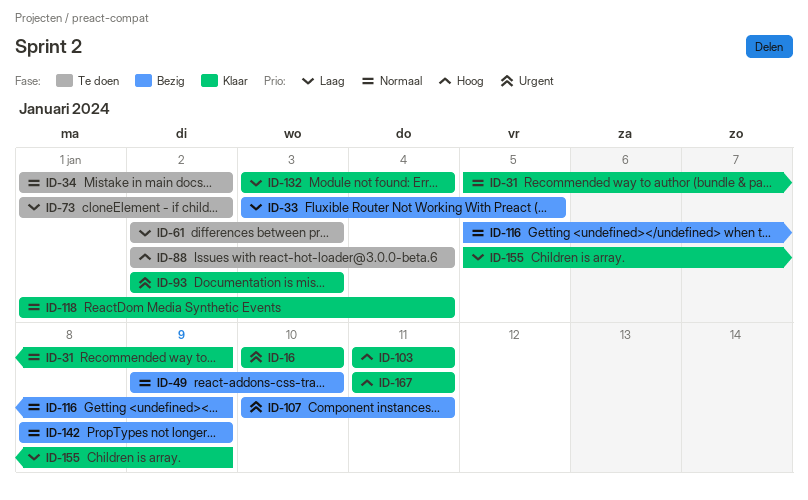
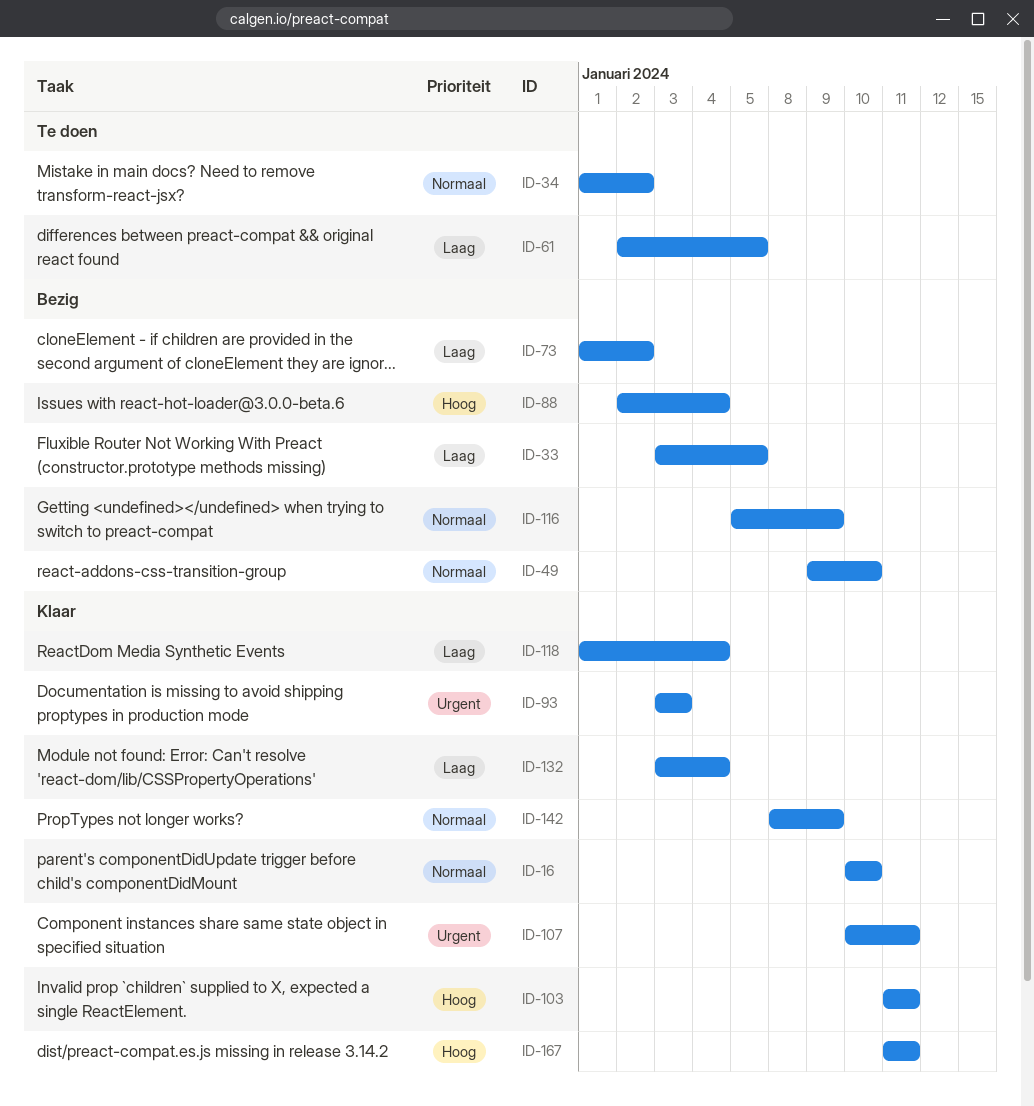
ID-16, priority: Urgent -> Normaal
ID-31: present -> none
ID-61, due: Jan 3 -> Jan 5
ID-73, status: Te doen -> Bezig
ID-88, status: Te doen -> Bezig
ID-93, start: Jan 2 -> Jan 3
ID-107, status: Bezig -> Klaar
ID-118, priority: Normaal -> Laag
ID-142, status: Bezig -> Klaar
ID-155: present -> none

